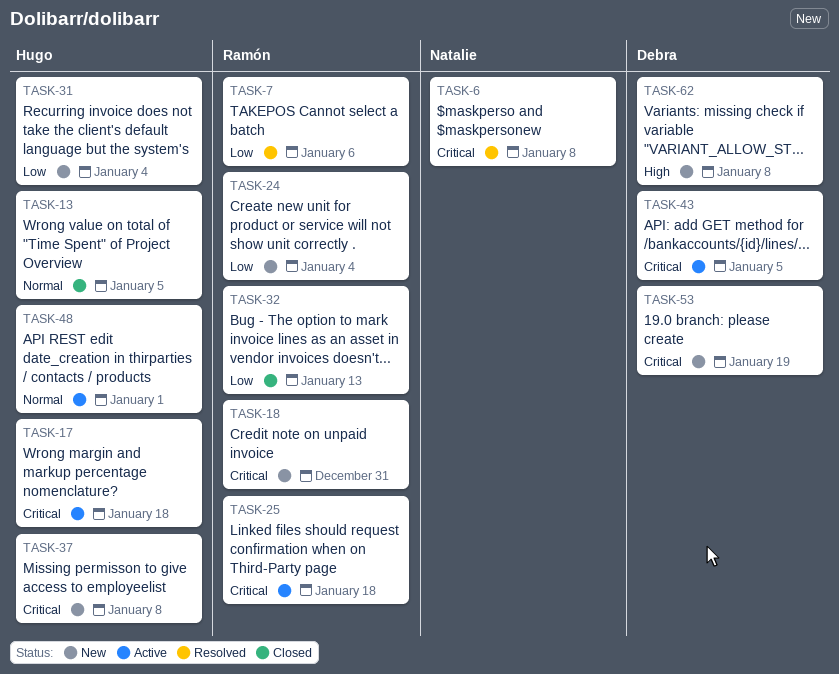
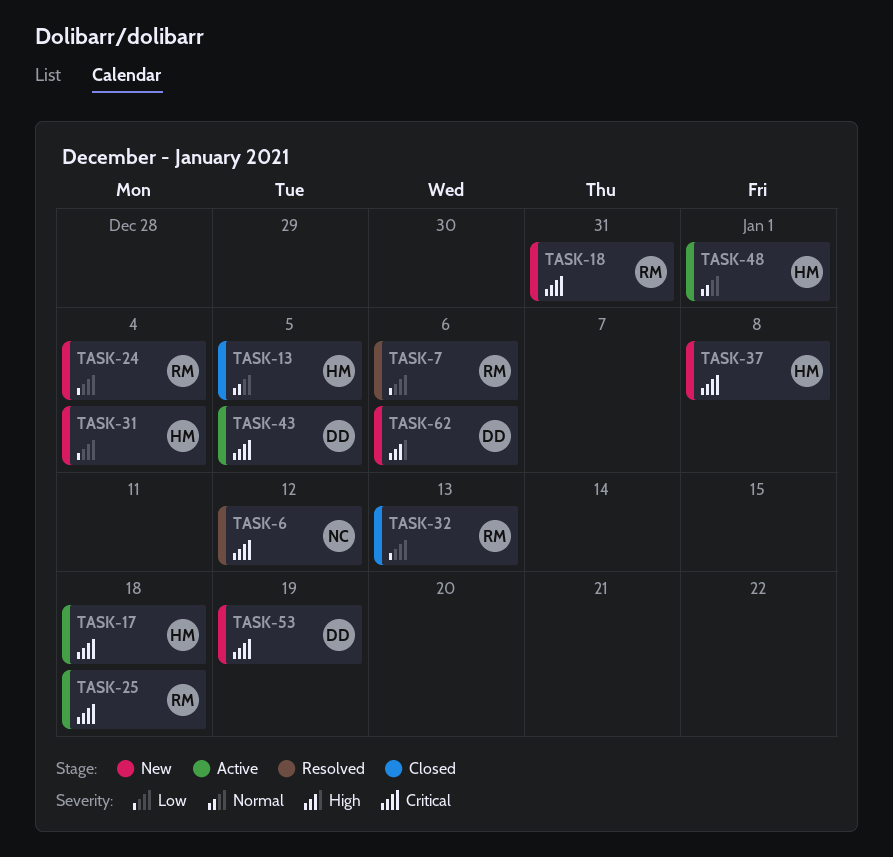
TASK-6, due: Jan 8 -> Jan 12
TASK-62, due: Jan 8 -> Jan 6

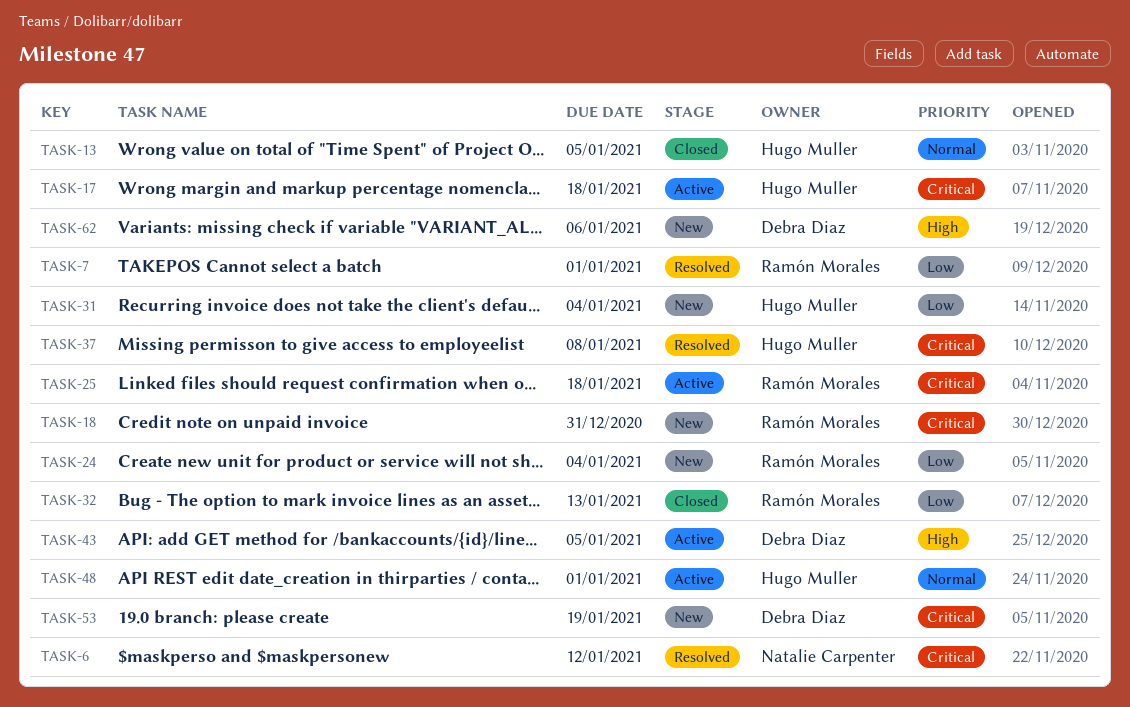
TASK-7, due: Jan 6 -> Jan 1
TASK-37, status: New -> Resolved
TASK-43, priority: Critical -> High

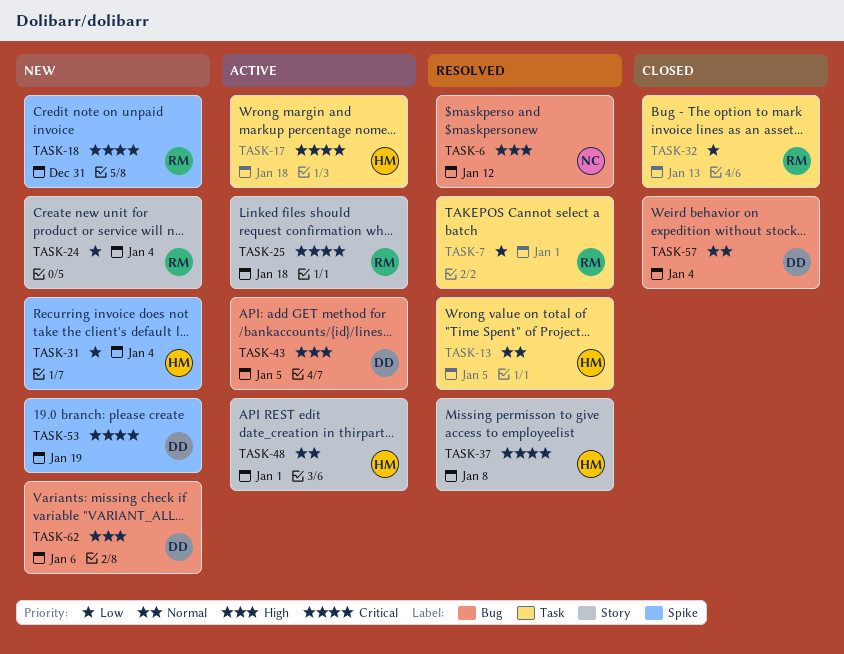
TASK-6, priority: Critical -> High
TASK-13, status: Closed -> Resolved
TASK-57: none -> present

